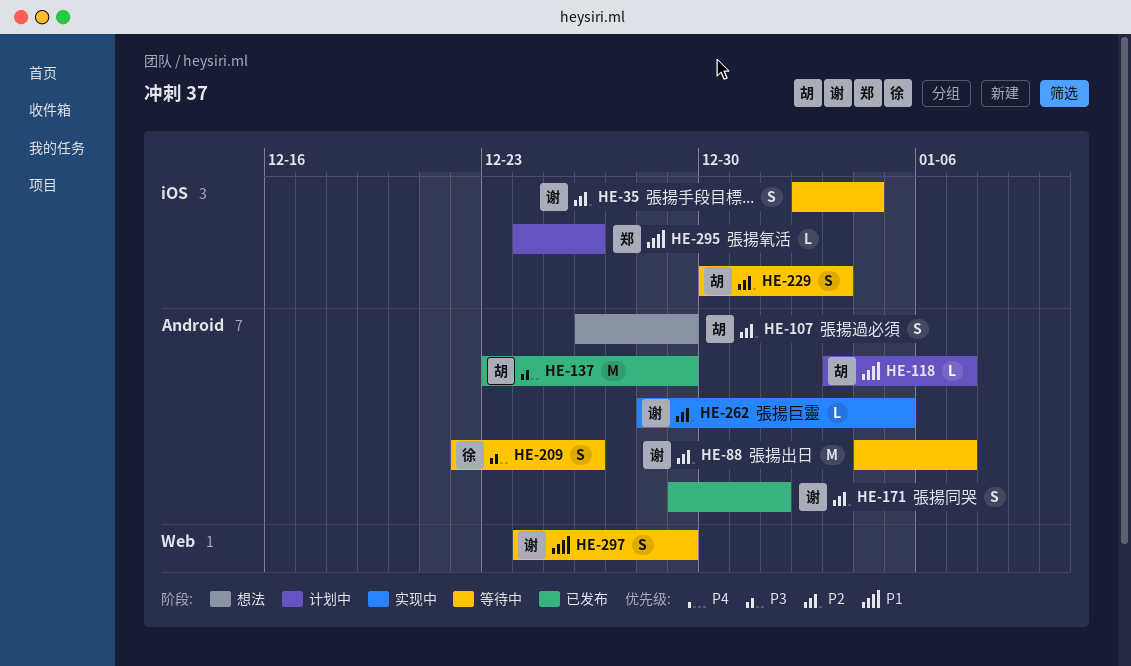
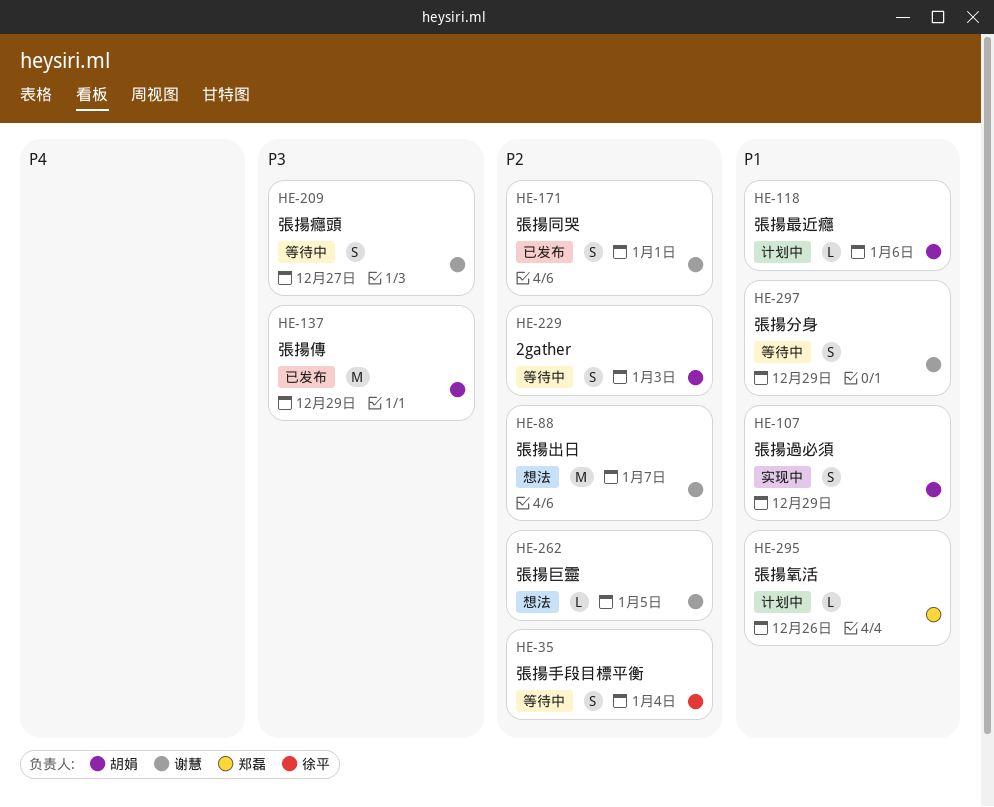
HE-35, owner: 谢慧 -> 徐平
HE-88, status: 等待中 -> 想法
HE-107, status: 想法 -> 实现中
HE-107, priority: P2 -> P1
HE-118, due: Jan 7 -> Jan 6
HE-209, owner: 徐平 -> 谢慧
HE-209, due: Dec 26 -> Dec 27
HE-262, status: 实现中 -> 想法

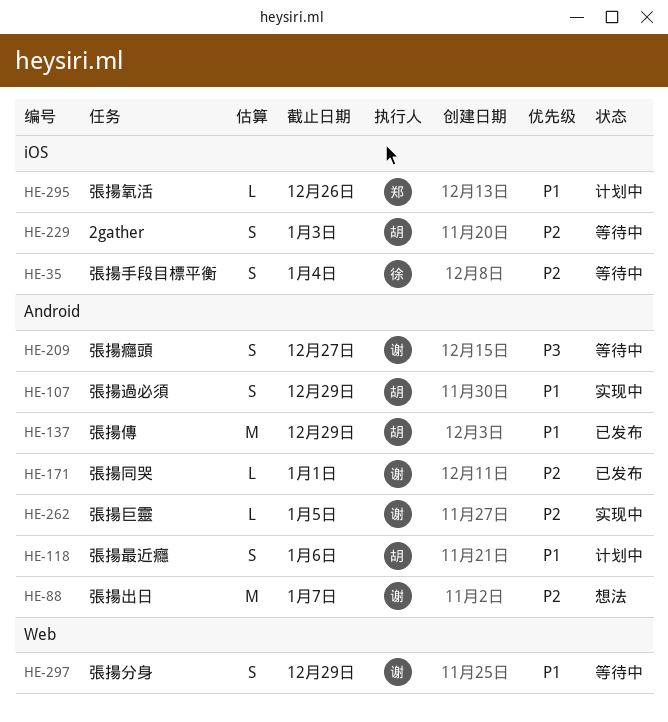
HE-118, estimate: L -> S
HE-137, priority: P3 -> P1
HE-171, estimate: S -> L
HE-262, status: 想法 -> 实现中

